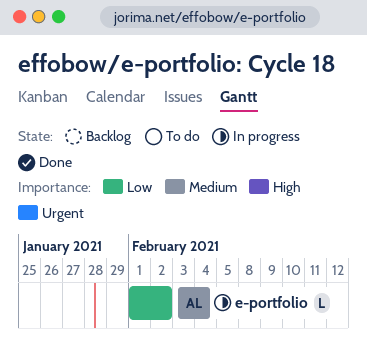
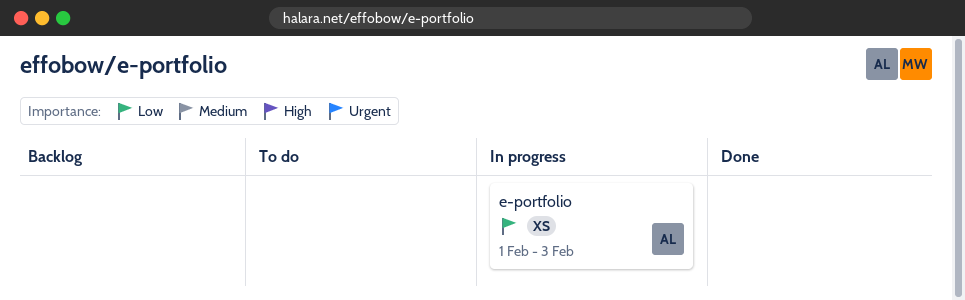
e-portfolio, estimate: L -> XS
e-portfolio, due: Feb 2 -> Feb 3

